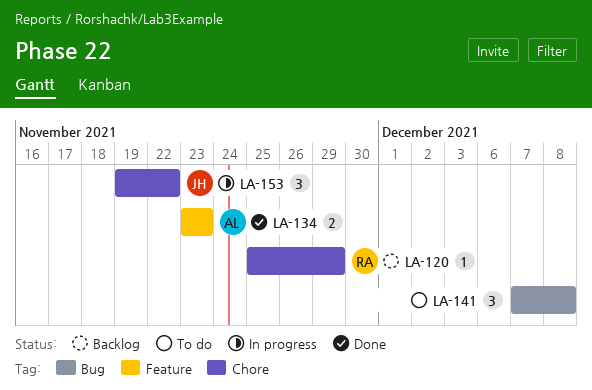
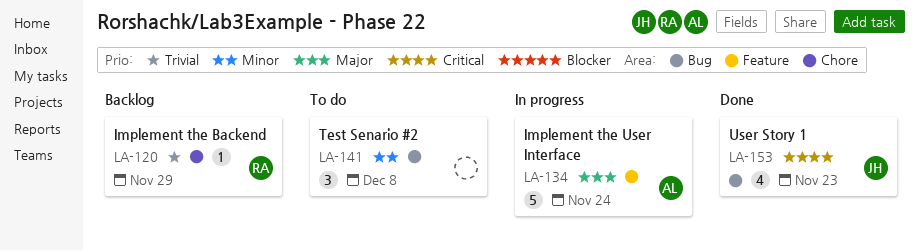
LA-134, status: Done -> In progress
LA-134, estimate: 2 -> 5
LA-134, due: Nov 23 -> Nov 24
LA-153, status: In progress -> Done
LA-153, label: Chore -> Bug
LA-153, estimate: 3 -> 4
LA-153, due: Nov 22 -> Nov 23

